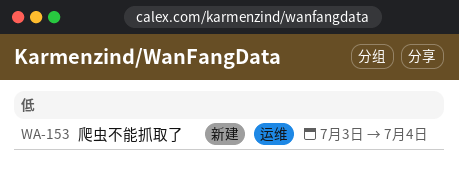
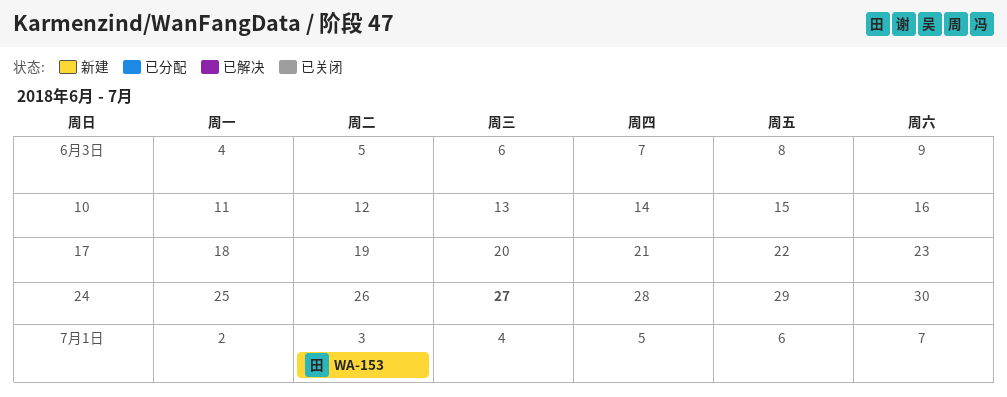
WA-153, due: Jul 4 -> Jul 3

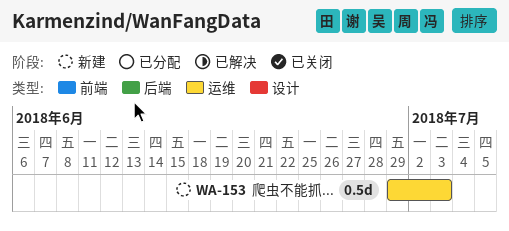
WA-153, start: Jul 3 -> Jun 29

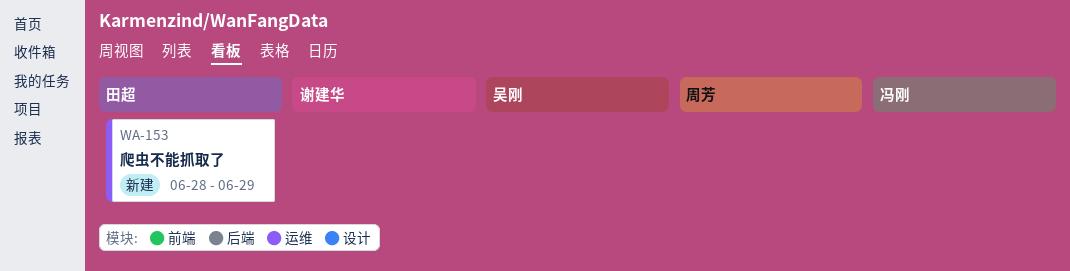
WA-153, start: Jun 29 -> Jun 28
WA-153, due: Jul 3 -> Jun 29

